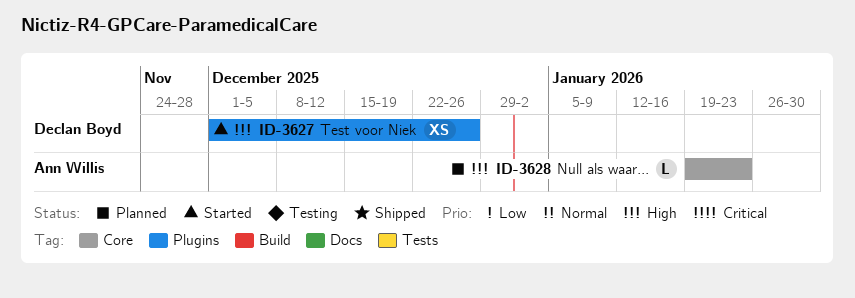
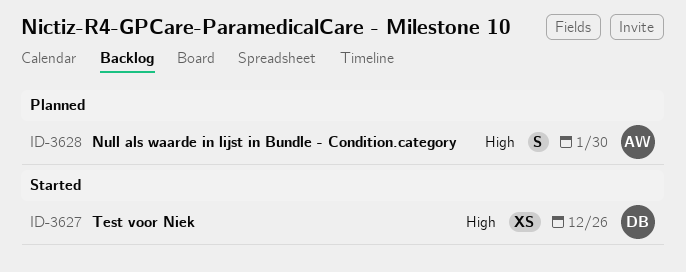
ID-3628, estimate: L -> S
ID-3628, due: Jan 23 -> Jan 30

